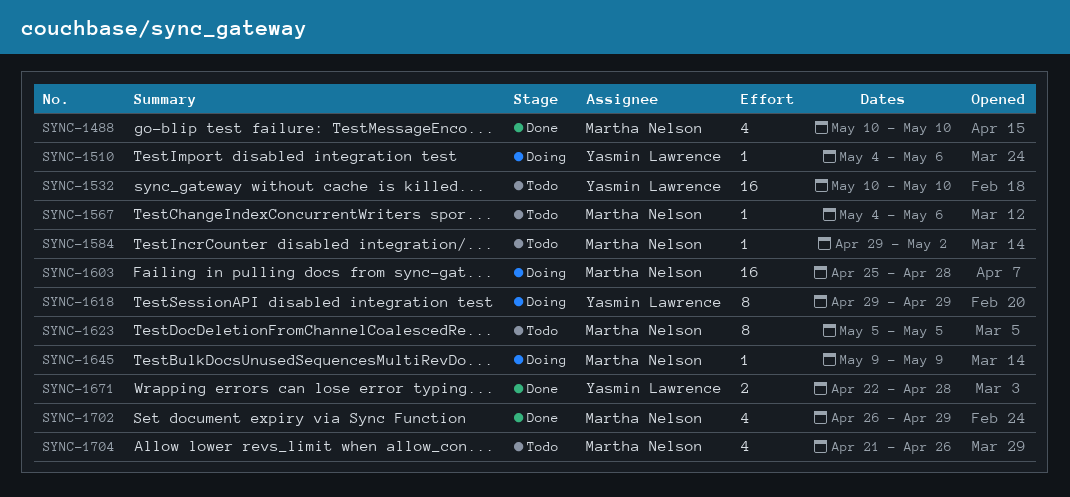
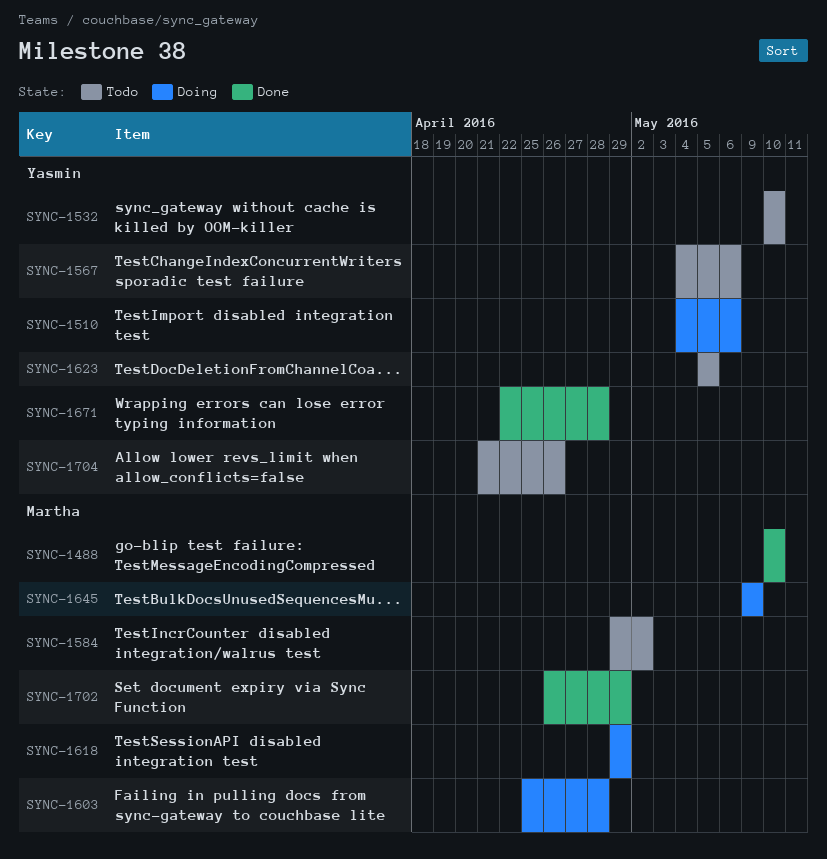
SYNC-1567, owner: Martha Nelson -> Yasmin Lawrence
SYNC-1618, owner: Yasmin Lawrence -> Martha Nelson
SYNC-1623, owner: Martha Nelson -> Yasmin Lawrence
SYNC-1704, owner: Martha Nelson -> Yasmin Lawrence

